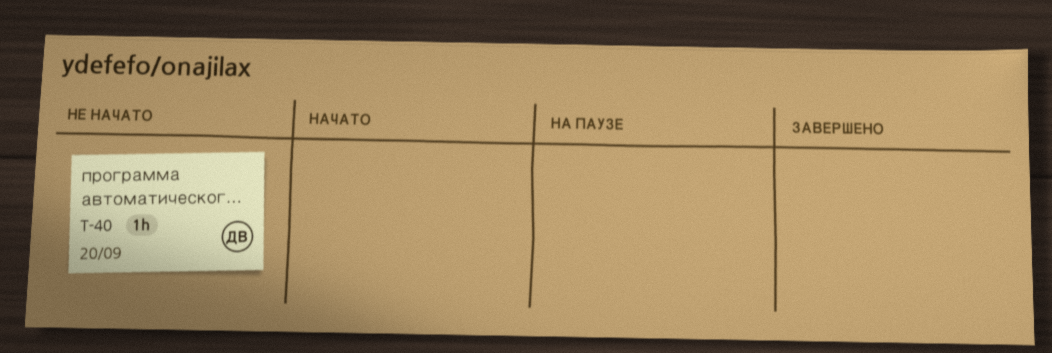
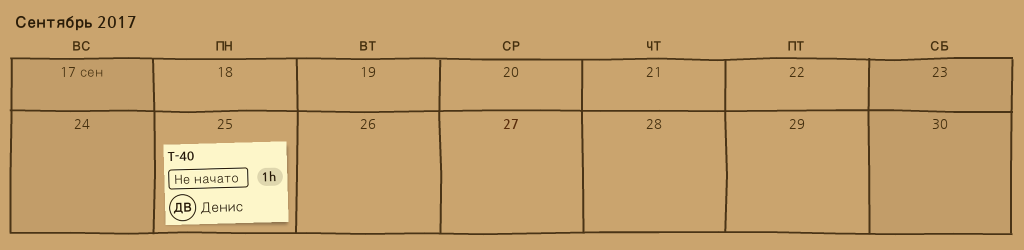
T-40, due: Sep 20 -> Sep 25

